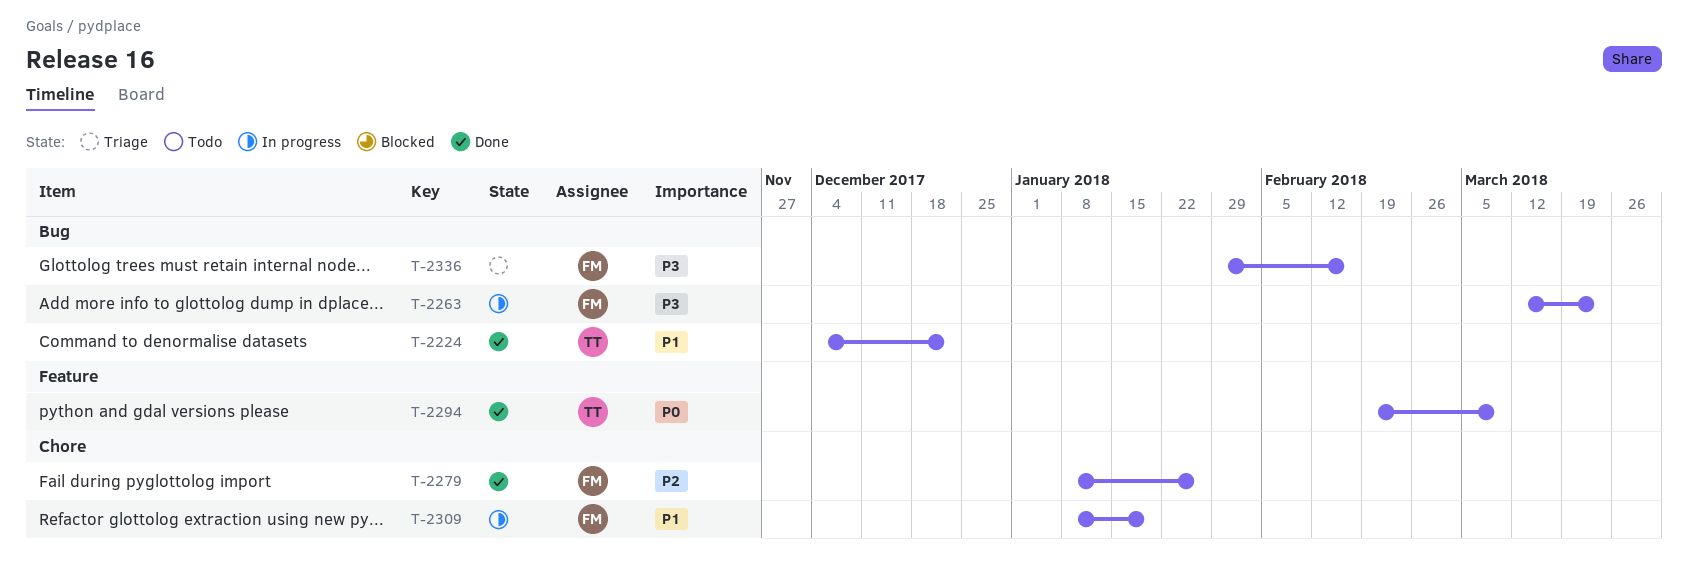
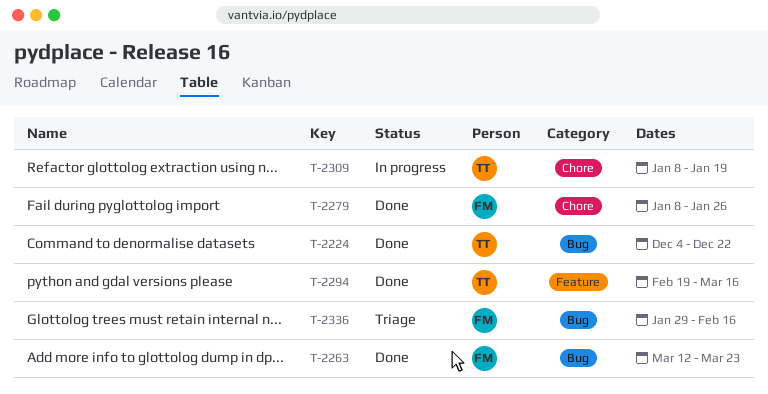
T-2263, status: In progress -> Done
T-2294, due: Mar 9 -> Mar 16
T-2309, owner: FM -> TT

